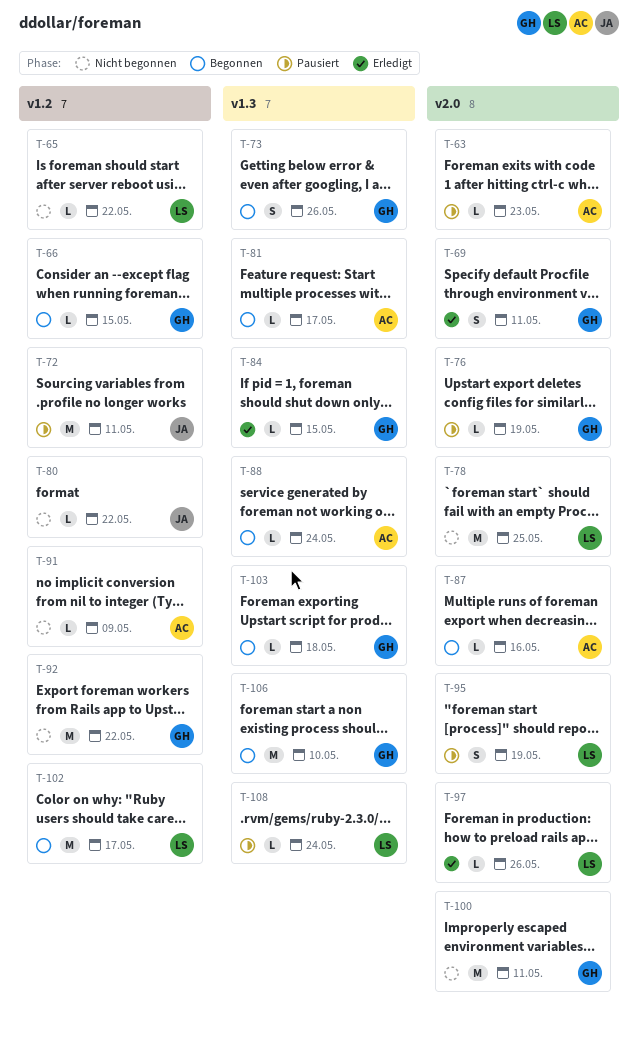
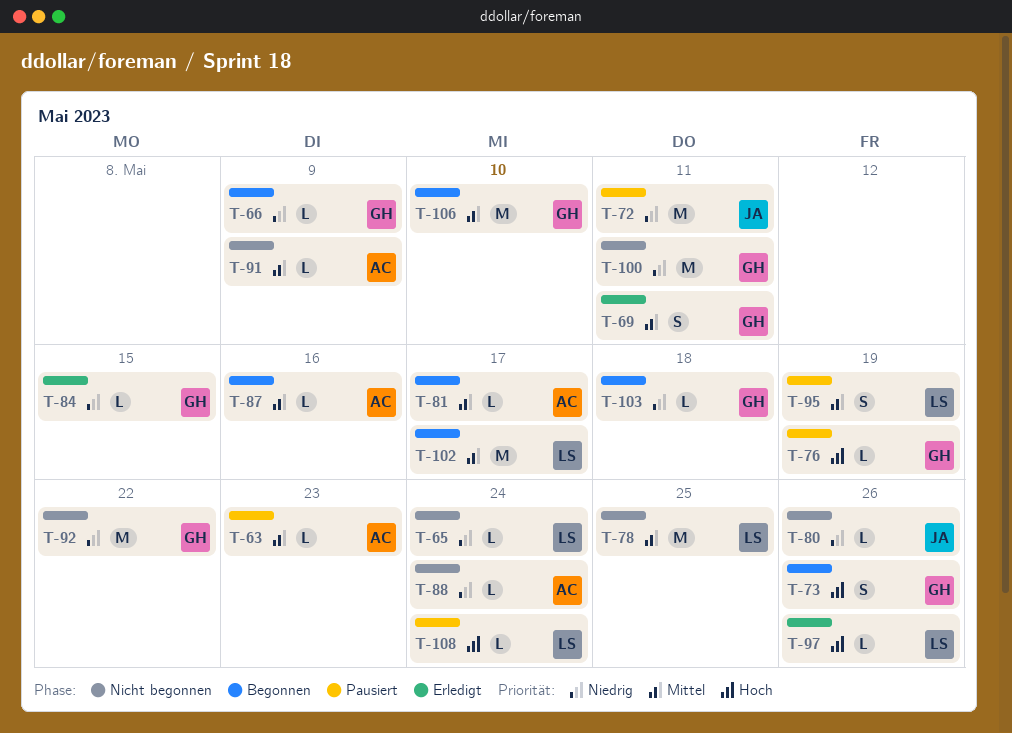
T-65, due: May 22 -> May 24
T-66, due: May 15 -> May 9
T-80, due: May 22 -> May 26
T-88, status: Begonnen -> Nicht begonnen

